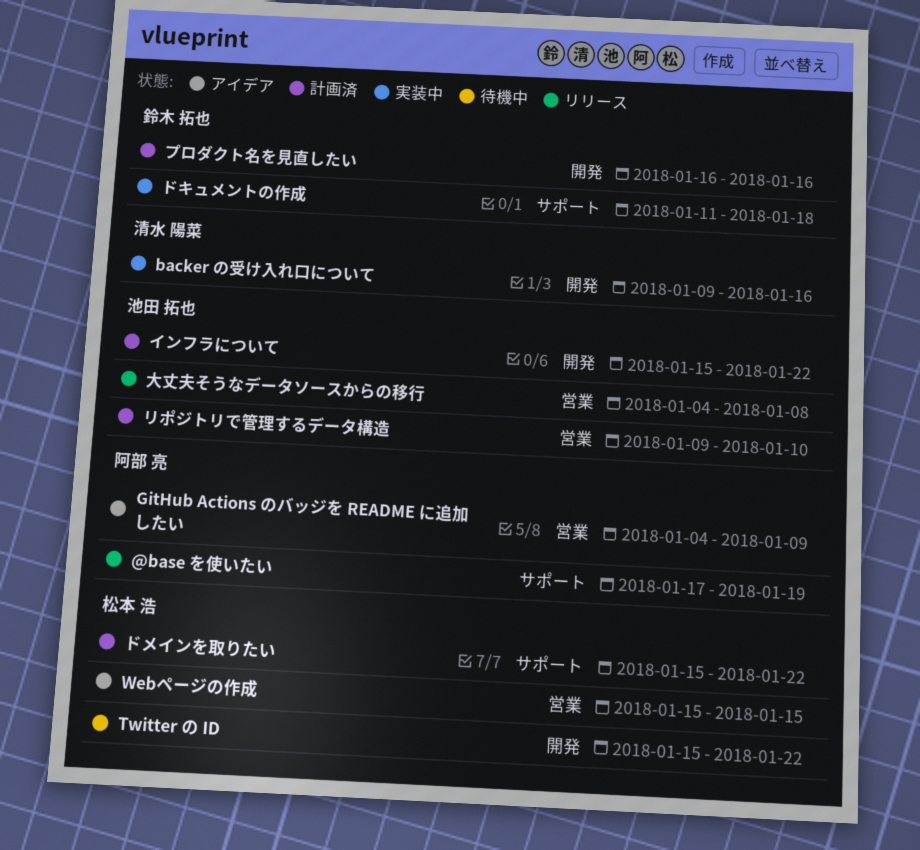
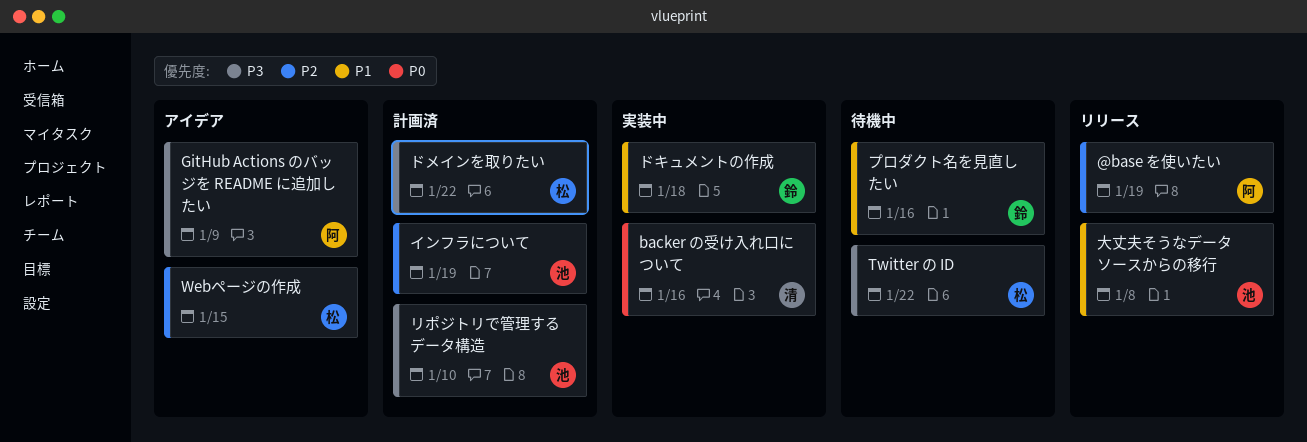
インフラについて, due: Jan 22 -> Jan 19
プロダクト名を見直したい, status: 計画済 -> 待機中

